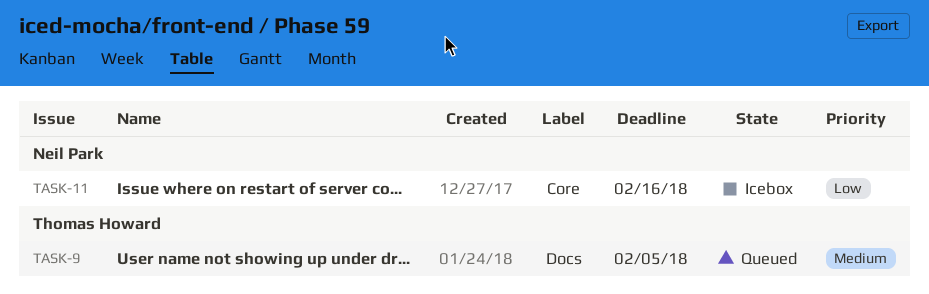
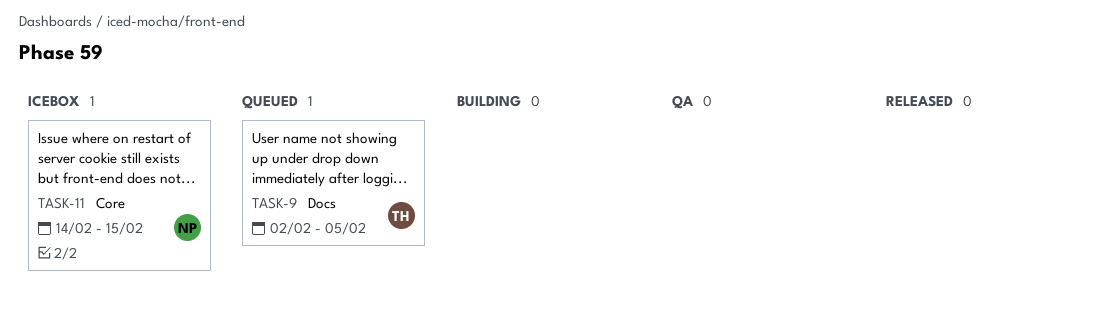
TASK-11, due: Feb 16 -> Feb 15

